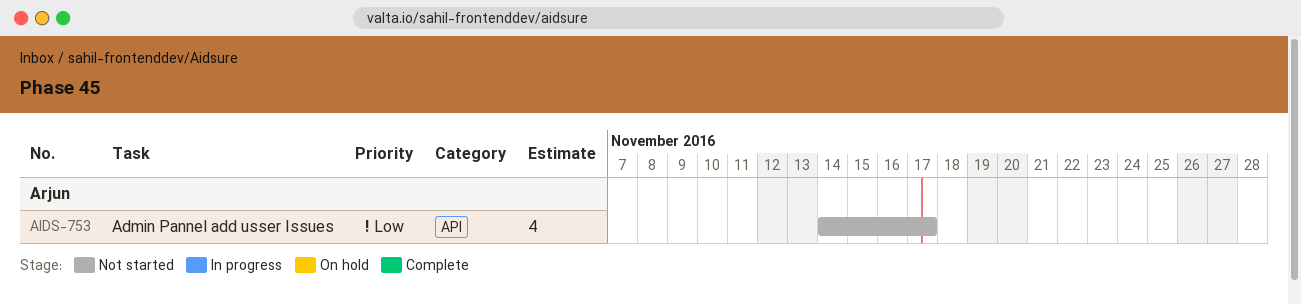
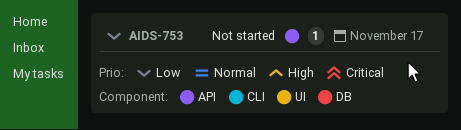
AIDS-753, estimate: 4 -> 1

